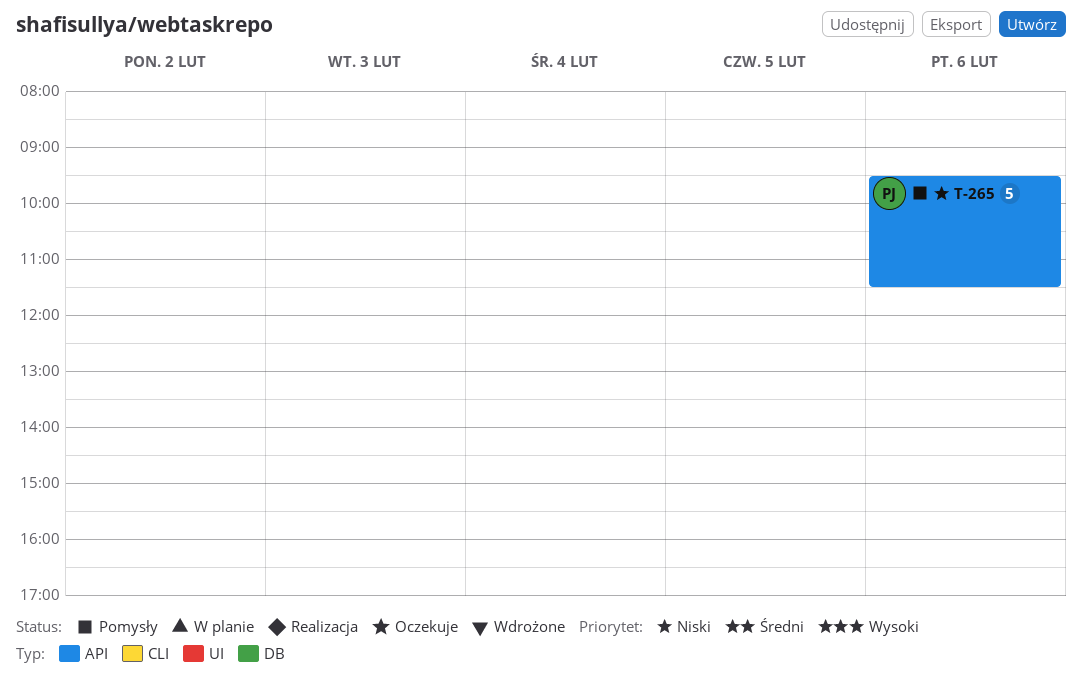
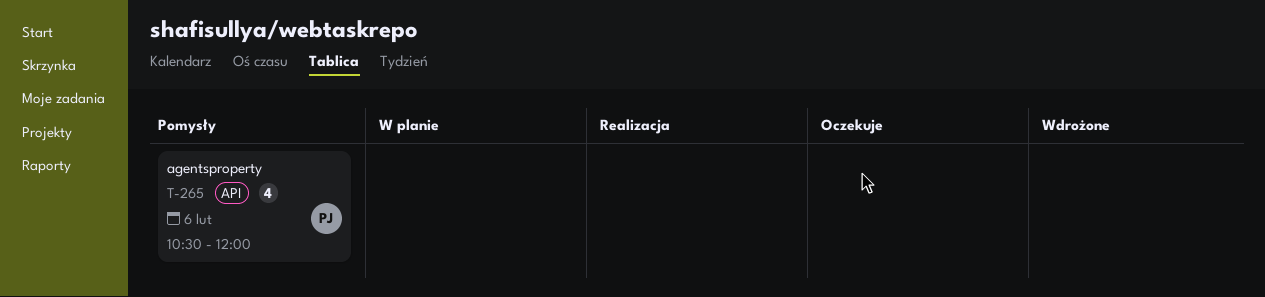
T-265, estimate: 5 -> 4
T-265, begins: 09:30 -> 10:30
T-265, ends: 11:30 -> 12:00

